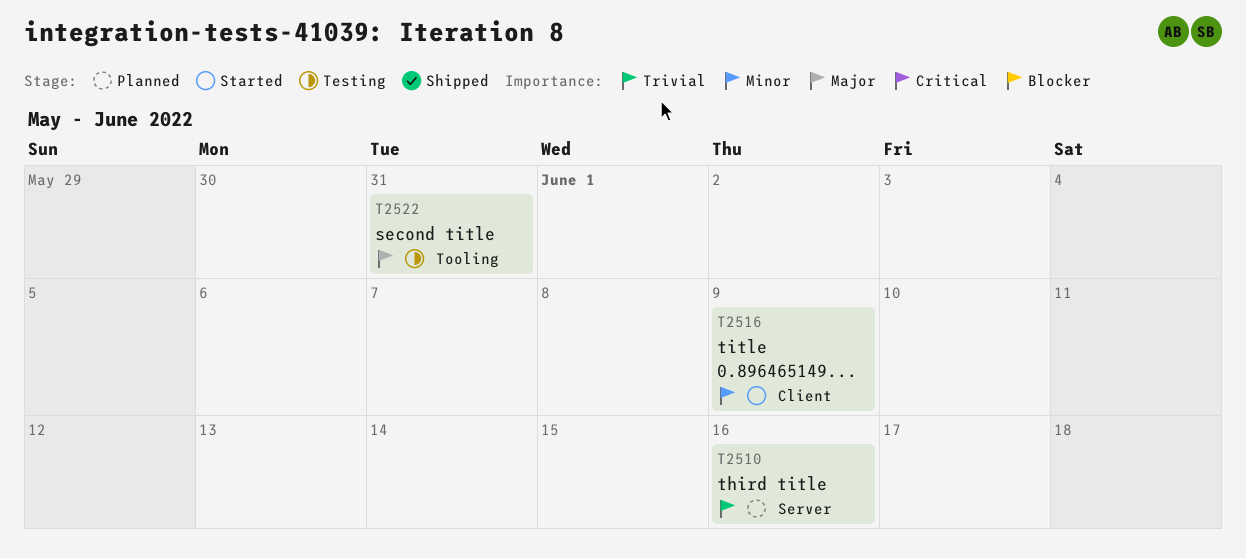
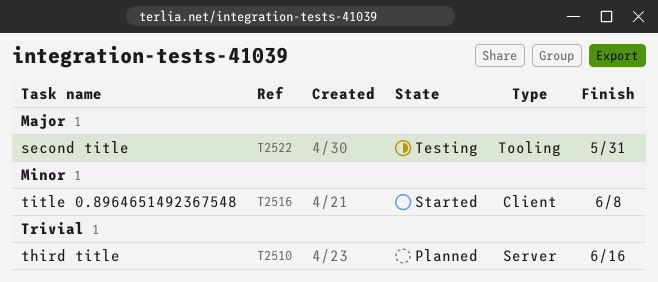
T2516, due: Jun 9 -> Jun 8

